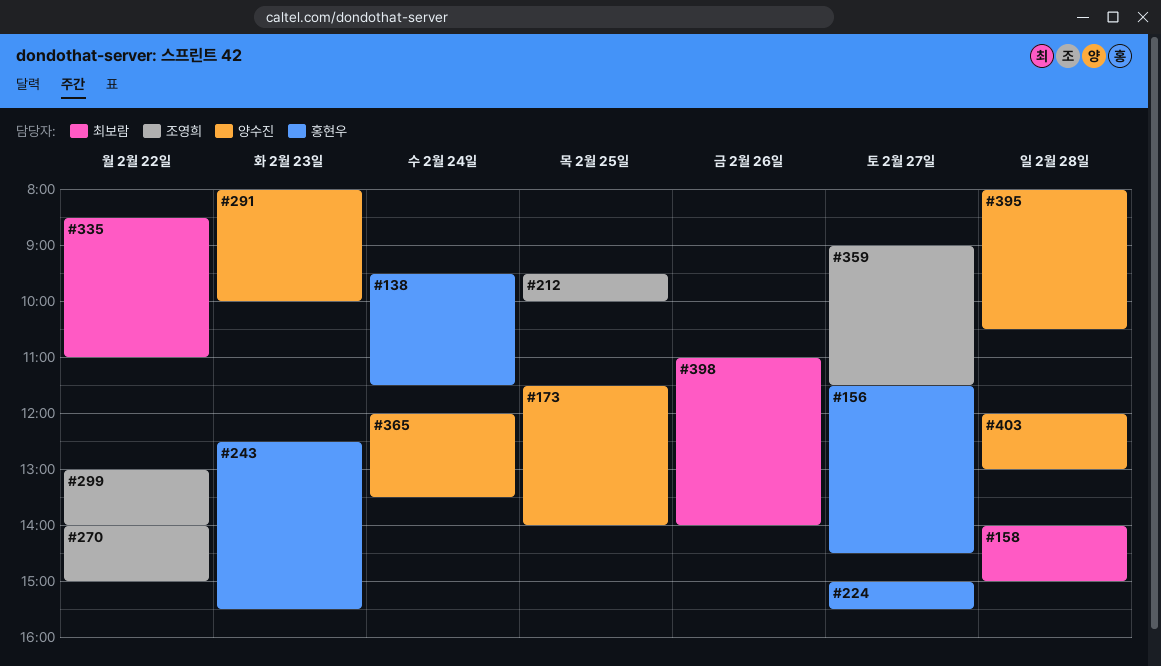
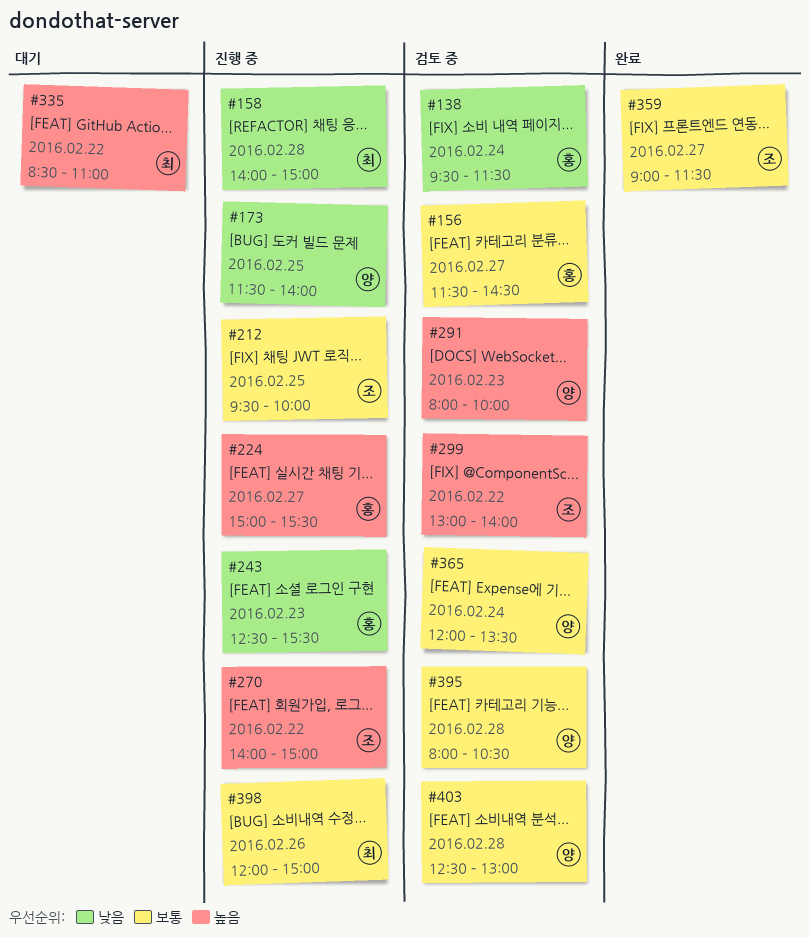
#398, begins: 11:00 -> 12:00
#398, ends: 14:00 -> 15:00
#403, begins: 12:00 -> 12:30

